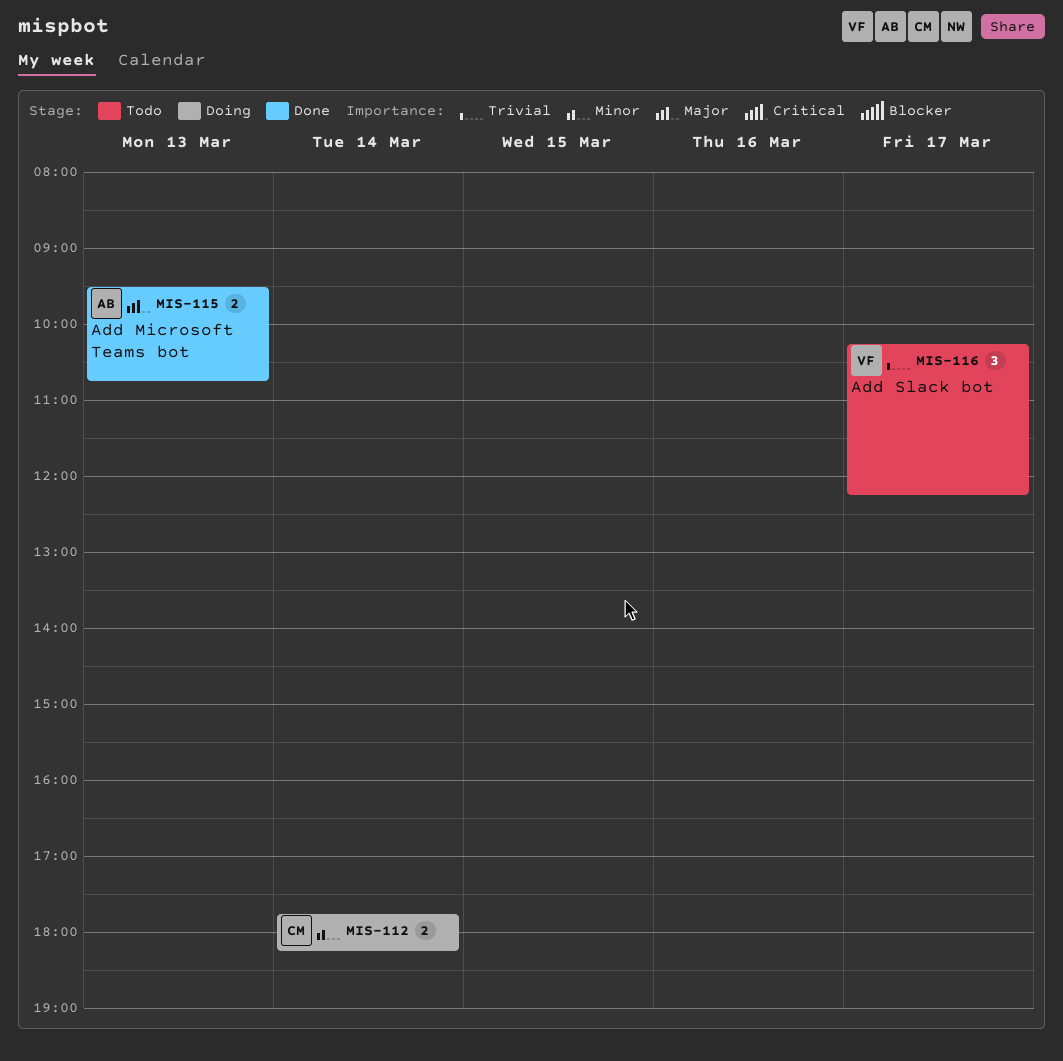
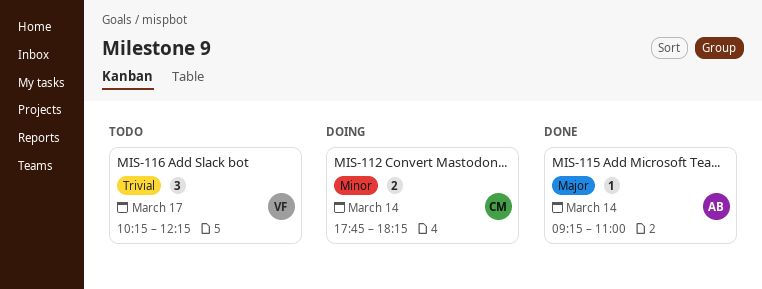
MIS-115, estimate: 2 -> 1
MIS-115, day: Mar 13 -> Mar 14
MIS-115, begins: 09:30 -> 09:15
MIS-115, ends: 10:45 -> 11:00

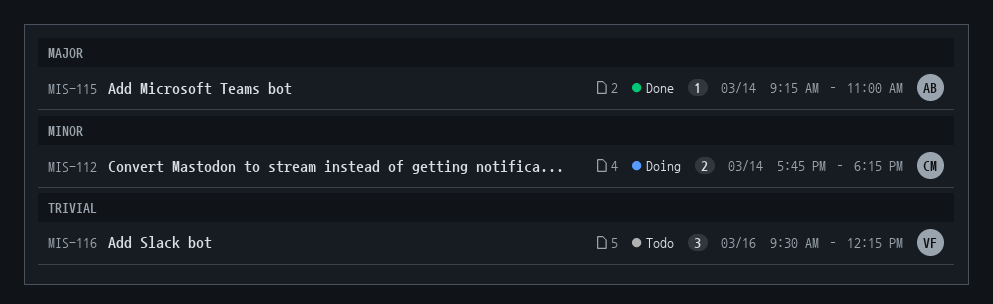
MIS-116, day: Mar 17 -> Mar 16
MIS-116, begins: 10:15 -> 09:30

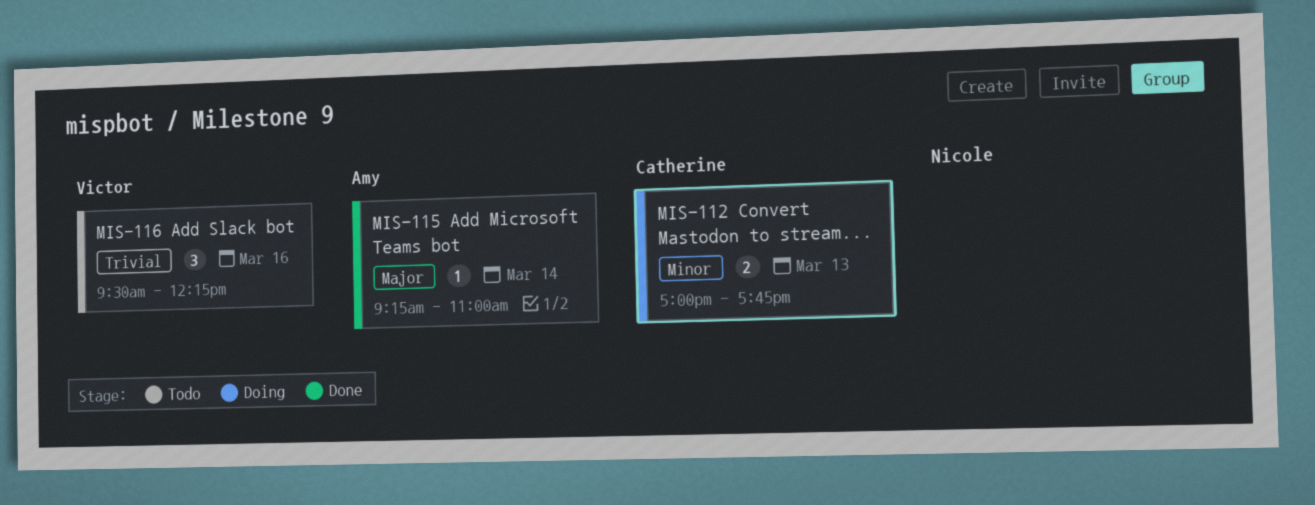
MIS-112, day: Mar 14 -> Mar 13
MIS-112, begins: 17:45 -> 17:00
MIS-112, ends: 18:15 -> 17:45

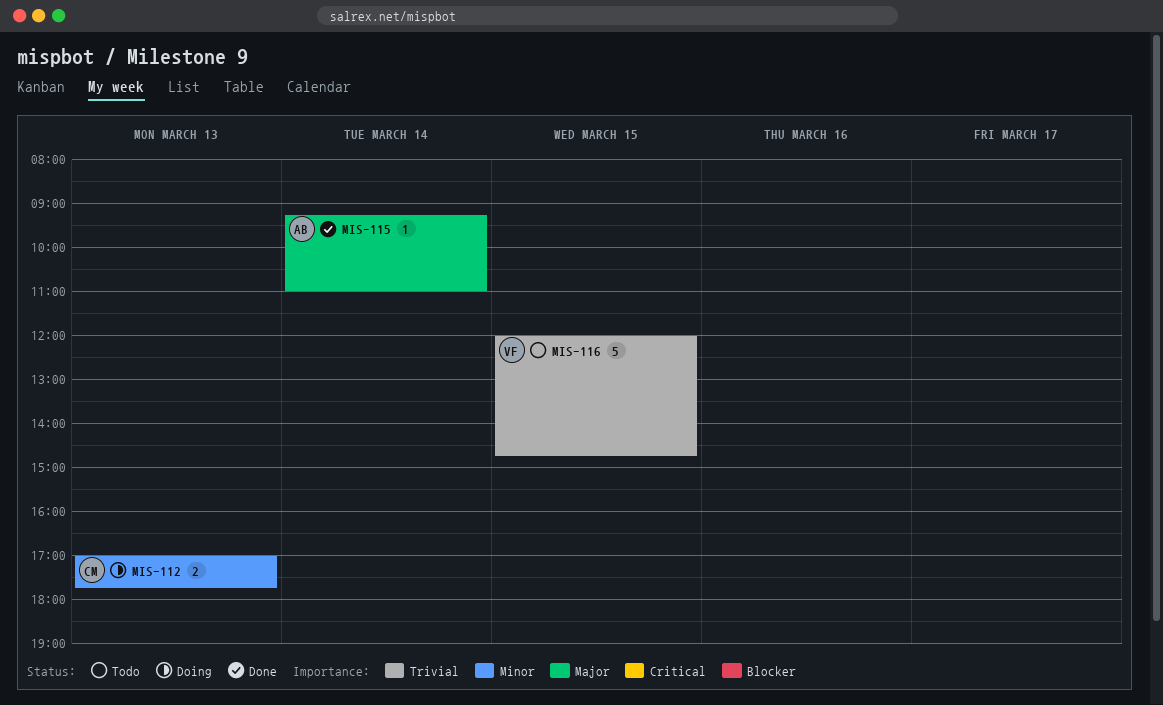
MIS-116, estimate: 3 -> 5
MIS-116, day: Mar 16 -> Mar 15
MIS-116, begins: 09:30 -> 12:00
MIS-116, ends: 12:15 -> 14:45

